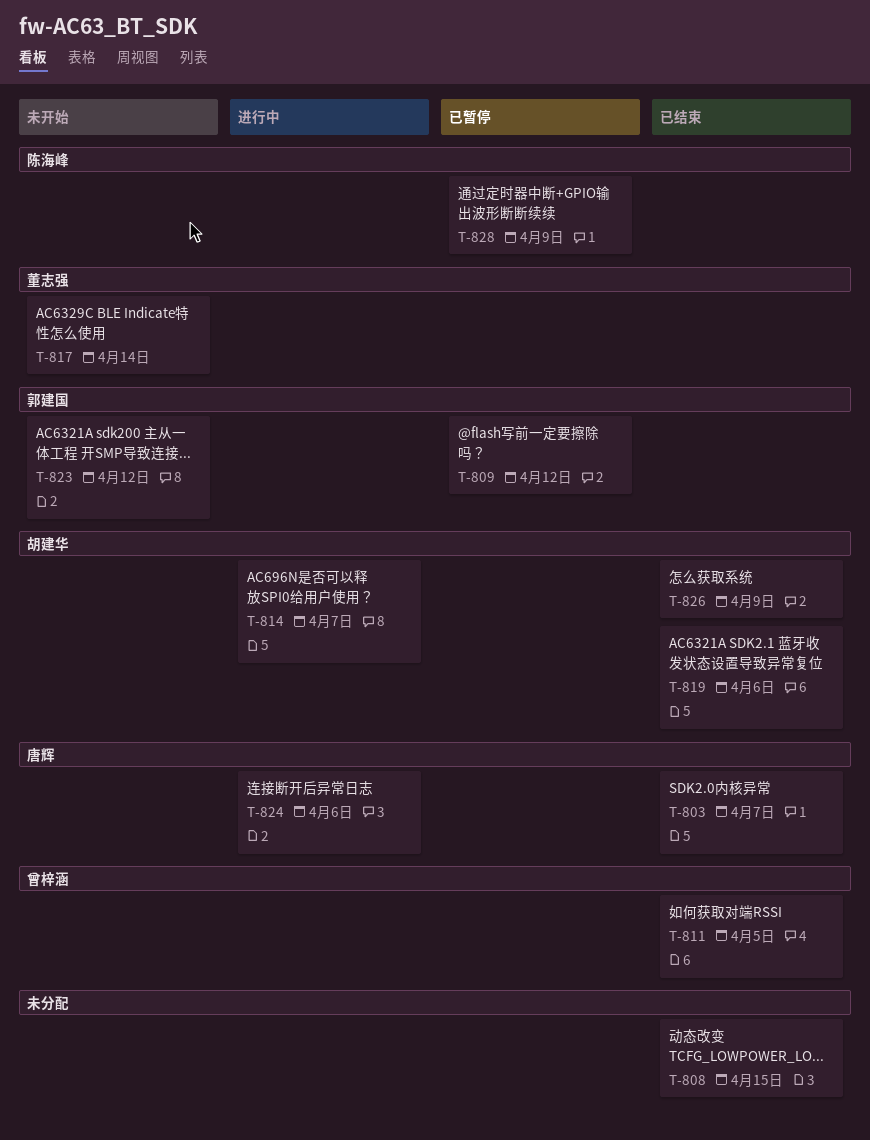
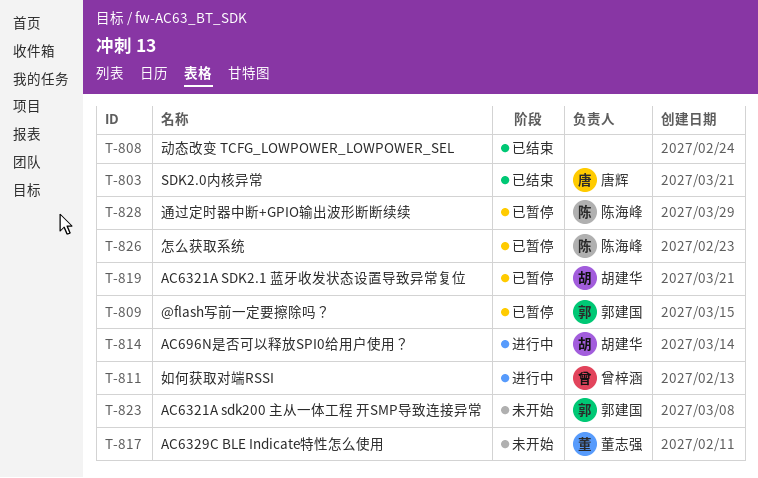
T-811, status: 已结束 -> 进行中
T-819, status: 已结束 -> 已暂停
T-824: present -> none
T-826, status: 已结束 -> 已暂停
T-826, owner: 胡建华 -> 陈海峰

